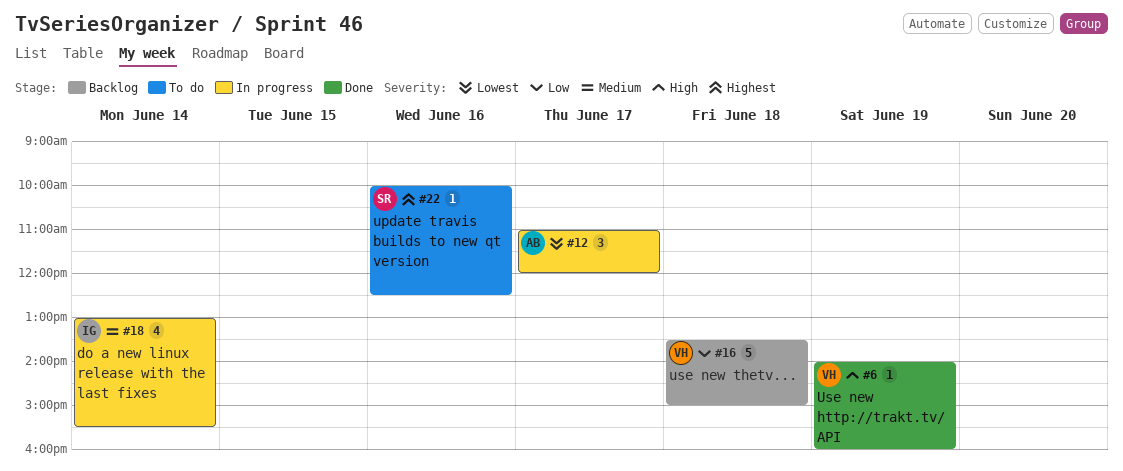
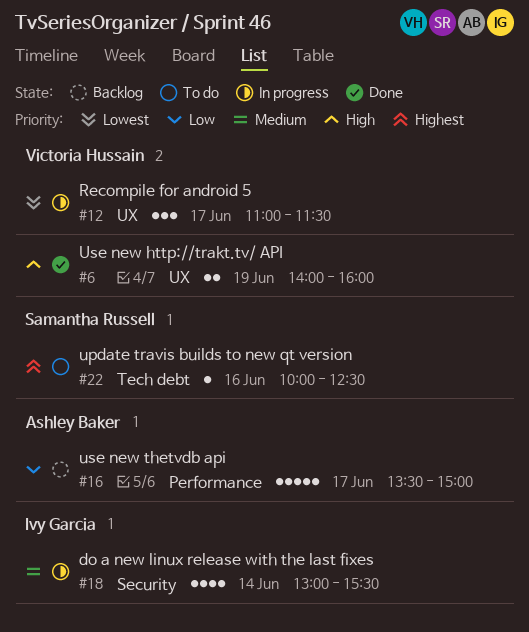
#6, estimate: 1 -> 2
#12, owner: Ashley Baker -> Victoria Hussain
#12, ends: 12:00 -> 11:30
#16, owner: Victoria Hussain -> Ashley Baker
#16, day: Jun 18 -> Jun 17

